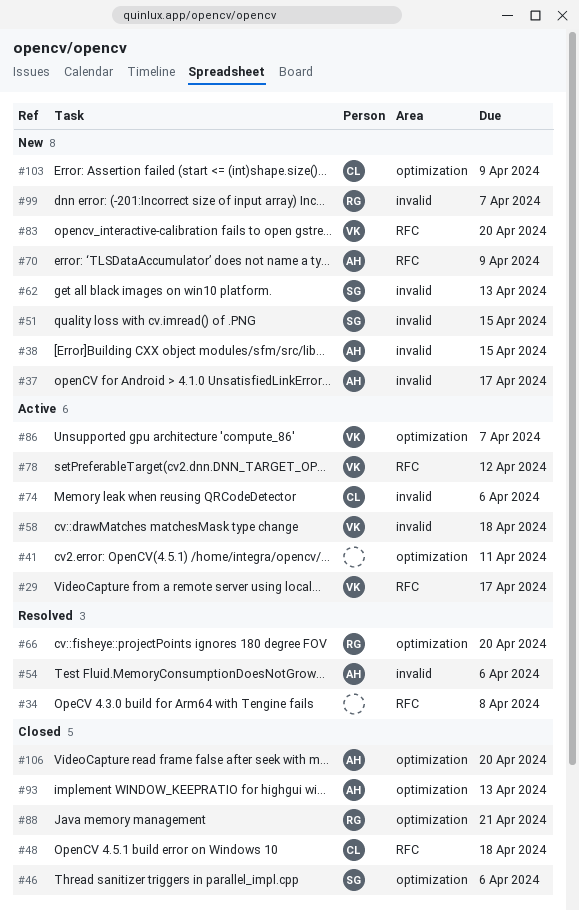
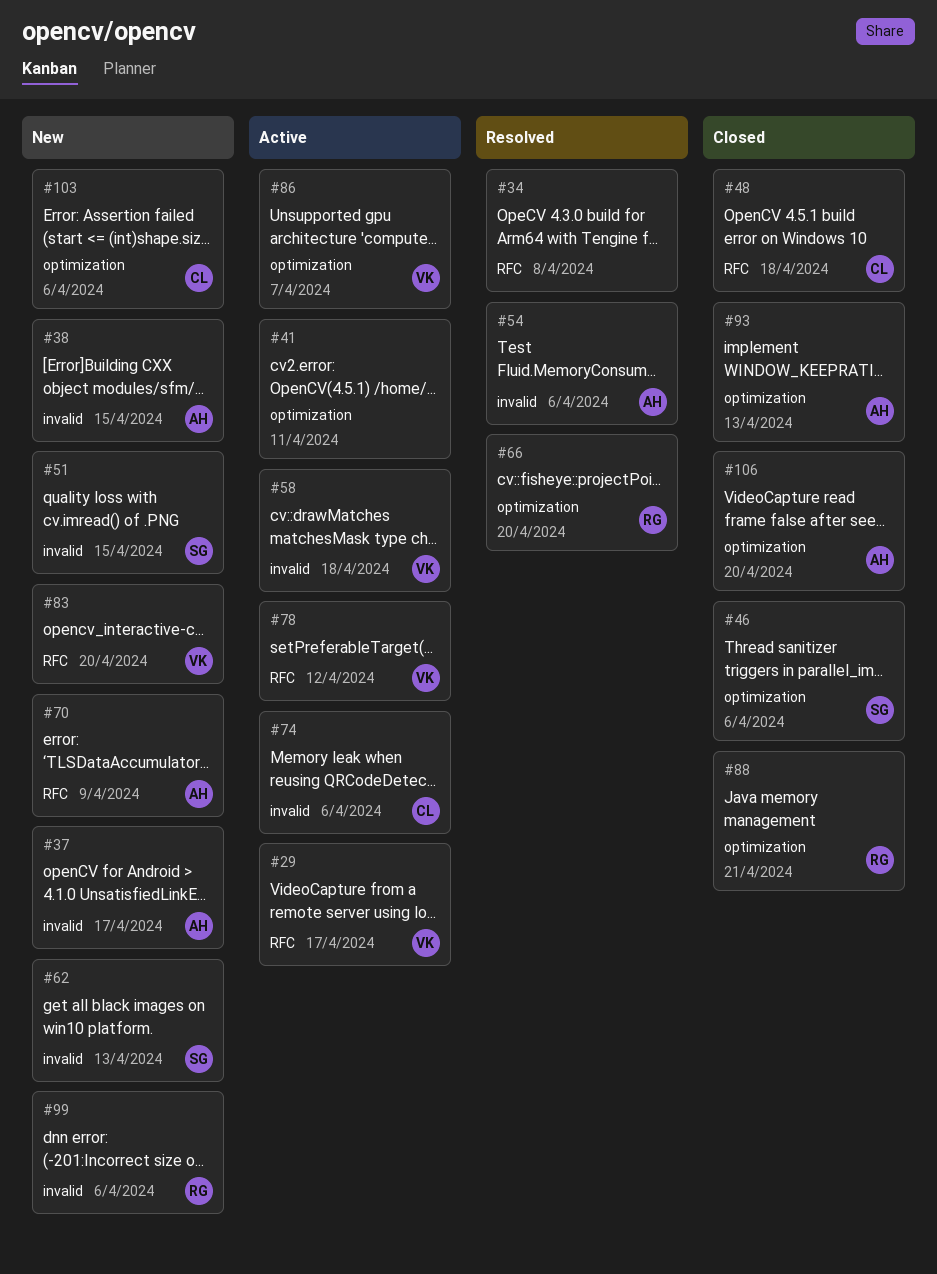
#99, due: Apr 7 -> Apr 6
#103, due: Apr 9 -> Apr 6

